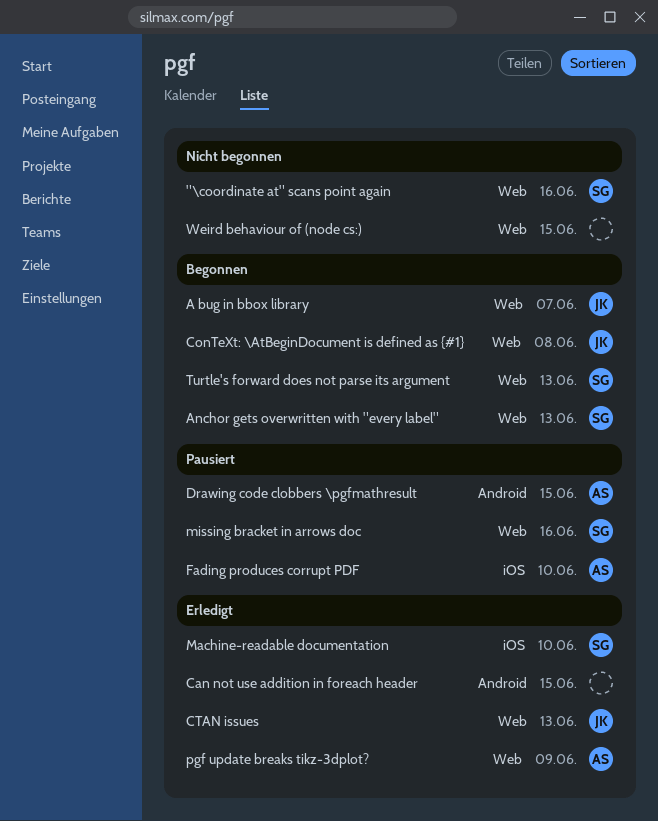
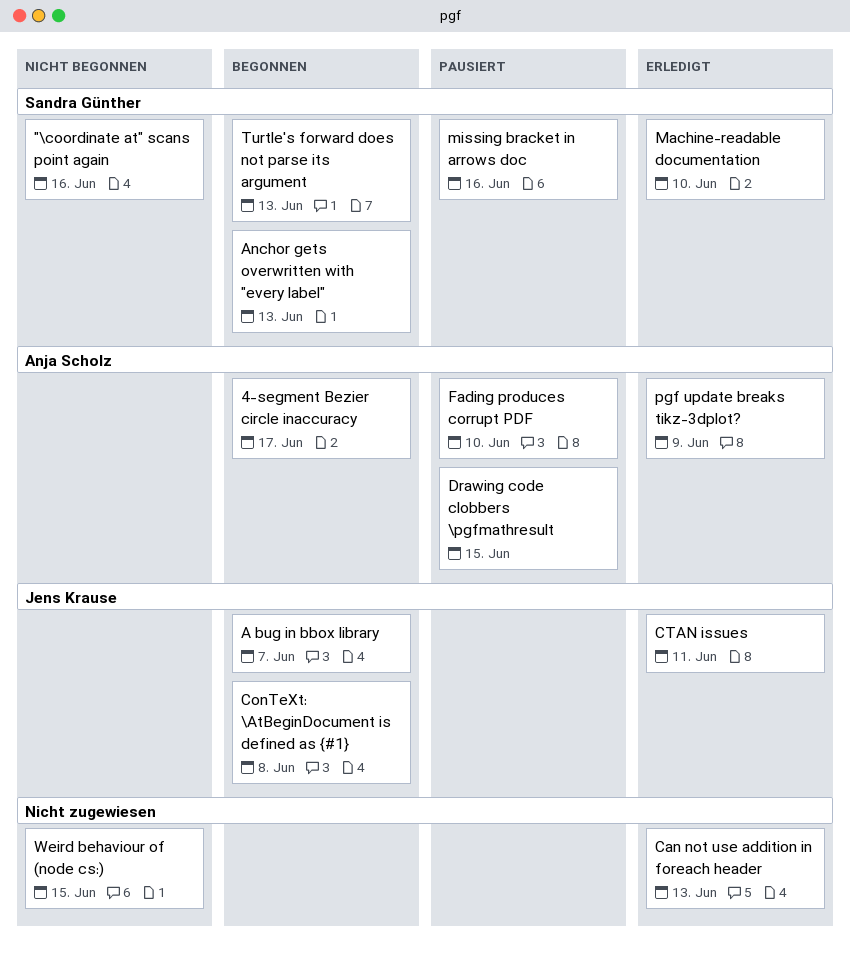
4-segment Bezier circle inaccuracy: none -> present
Can not use addition in foreach header, due: Jun 15 -> Jun 13
CTAN issues, due: Jun 13 -> Jun 11

